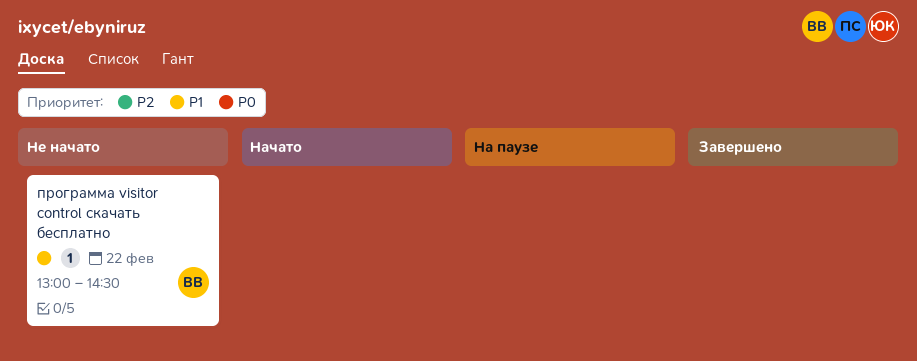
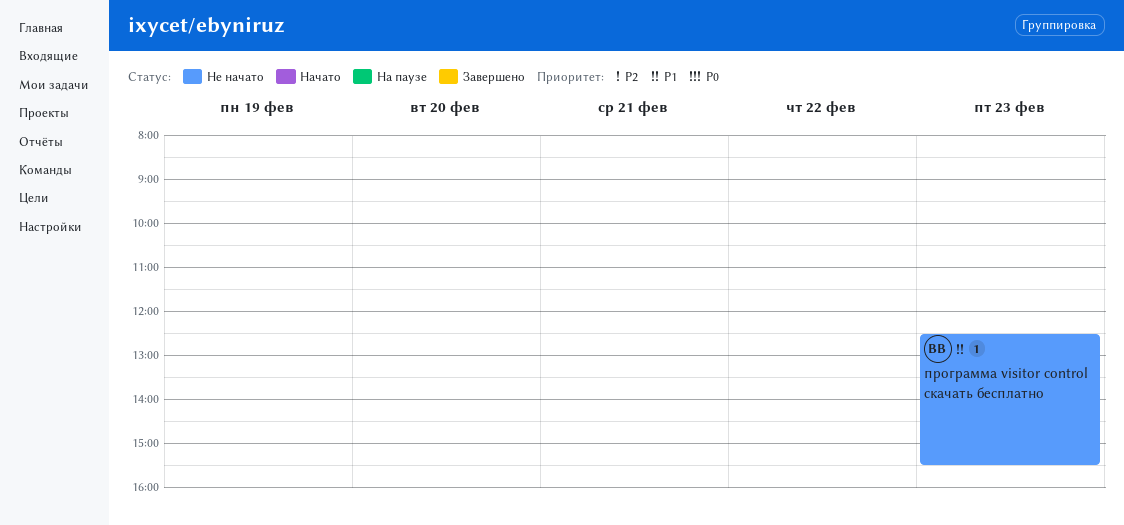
программа visitor control скачать бесплатно, day: Feb 22 -> Feb 23
программа visitor control скачать бесплатно, begins: 13:00 -> 12:30
программа visitor control скачать бесплатно, ends: 14:30 -> 15:30

